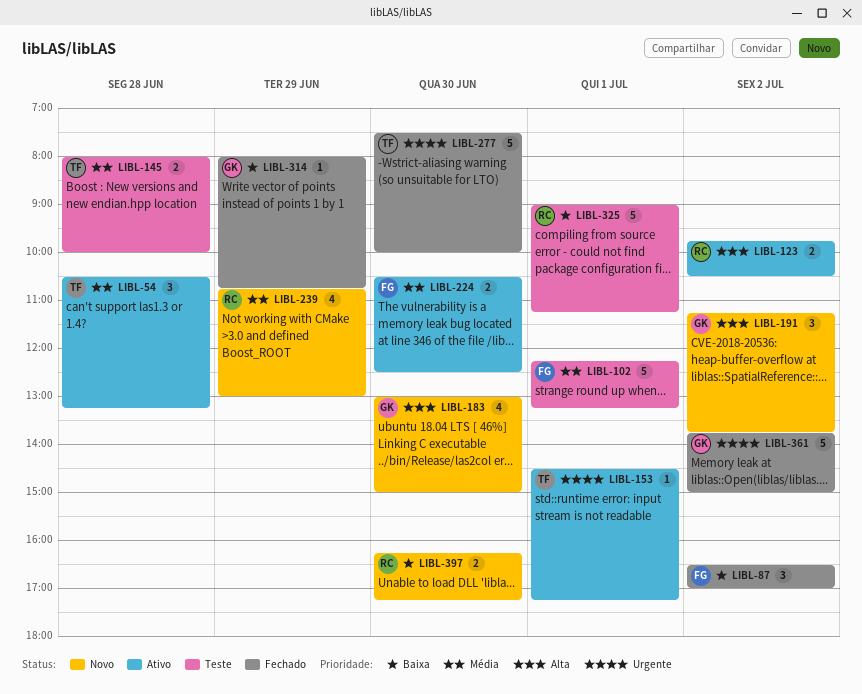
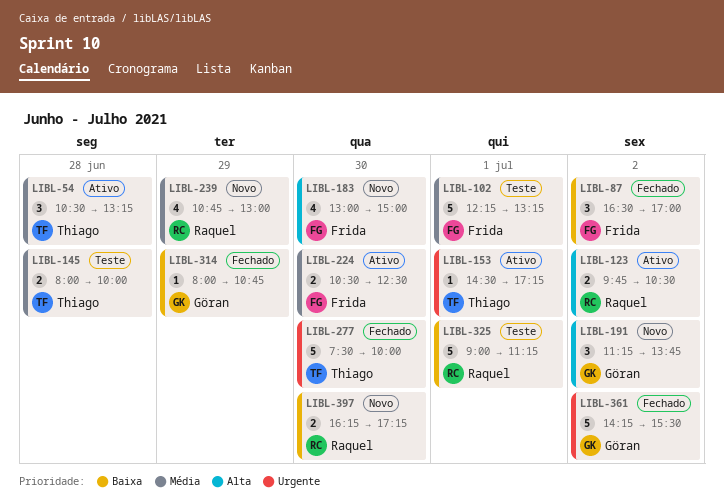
LIBL-183, owner: Göran -> Frida
LIBL-361, begins: 13:45 -> 14:15
LIBL-361, ends: 15:00 -> 15:30

